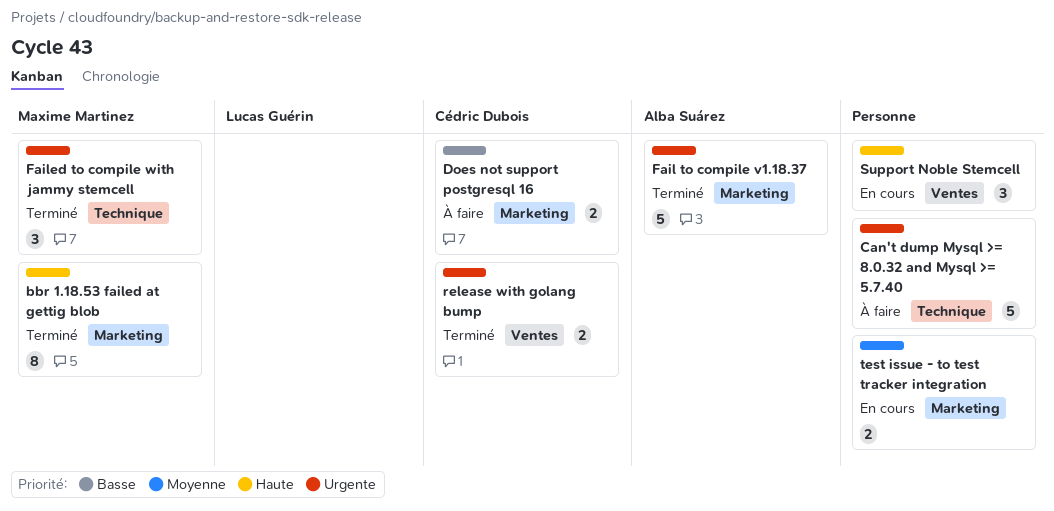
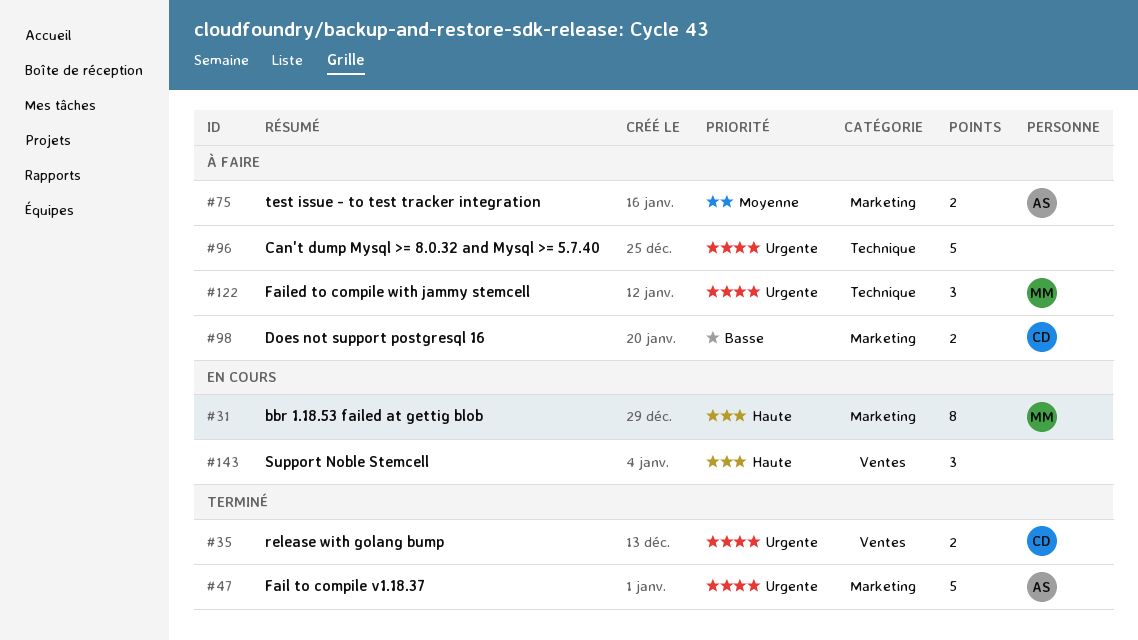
bbr 1.18.53 failed at gettig blob, status: Terminé -> En cours
Failed to compile with jammy stemcell, status: Terminé -> À faire
test issue - to test tracker integration, status: En cours -> À faire
test issue - to test tracker integration, owner: none -> Alba Suárez

